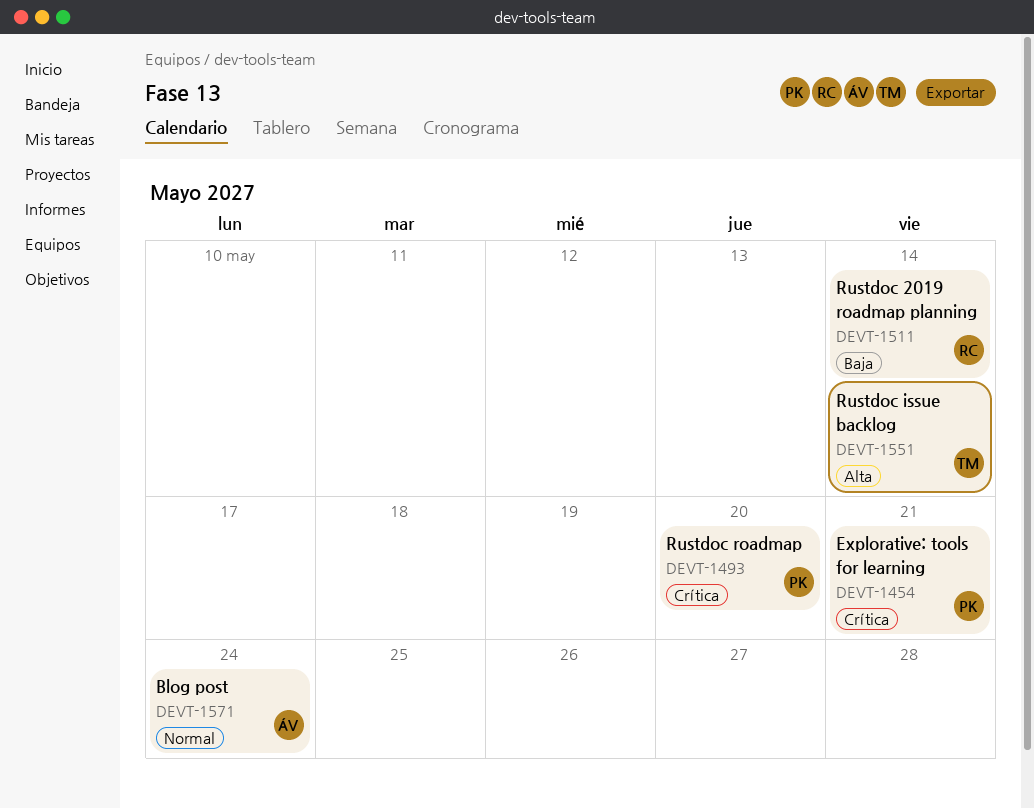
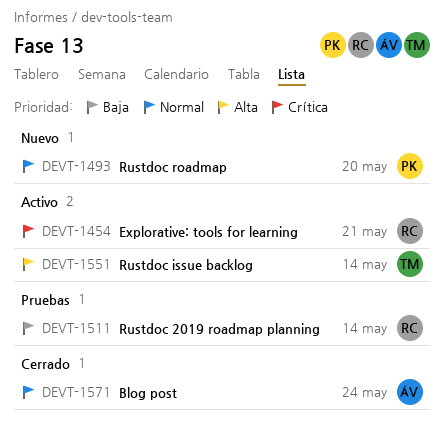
DEVT-1454, owner: PK -> RC
DEVT-1493, priority: Crítica -> Normal

